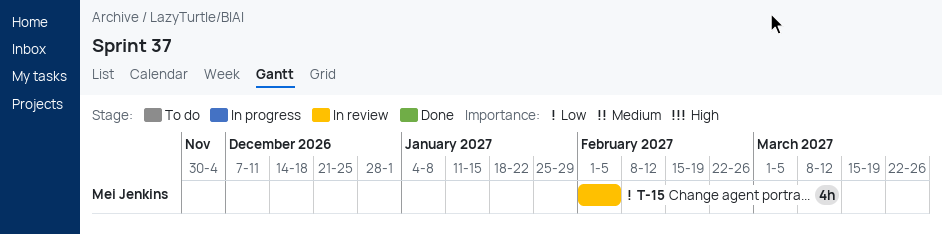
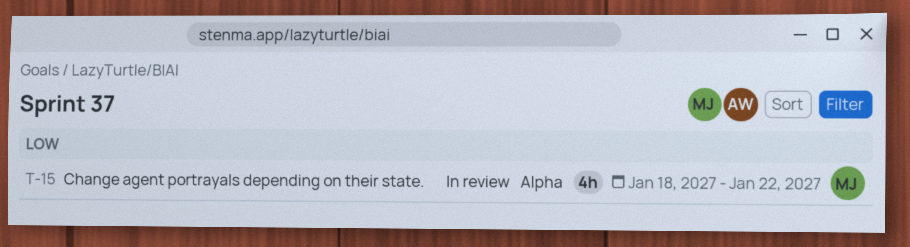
T-15, start: Feb 1 -> Jan 18
T-15, due: Feb 5 -> Jan 22

